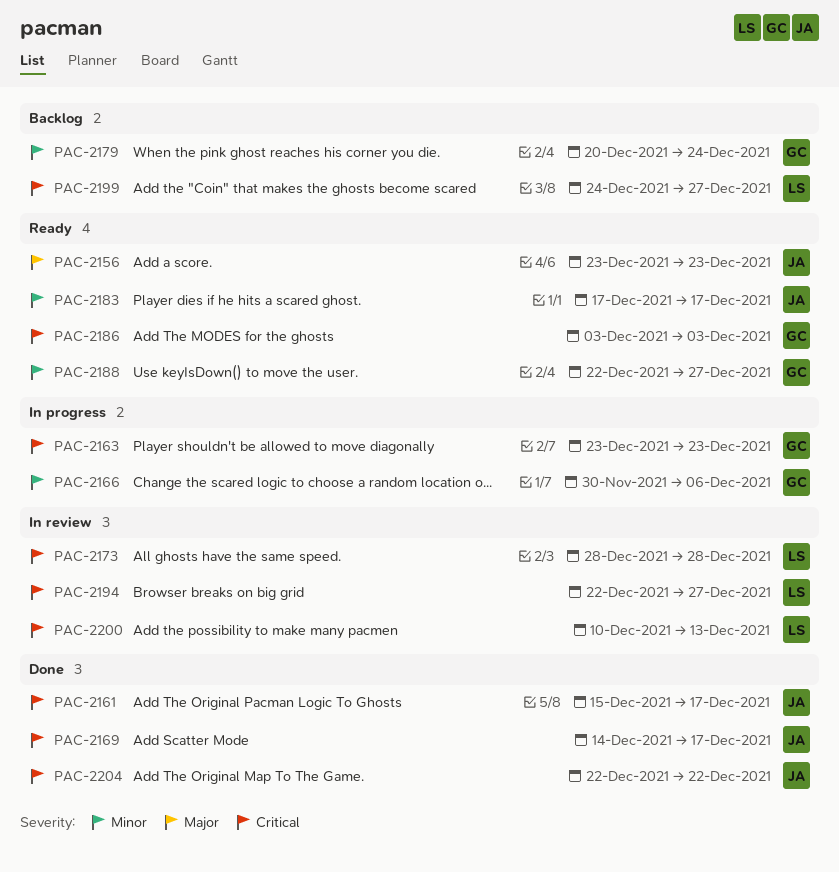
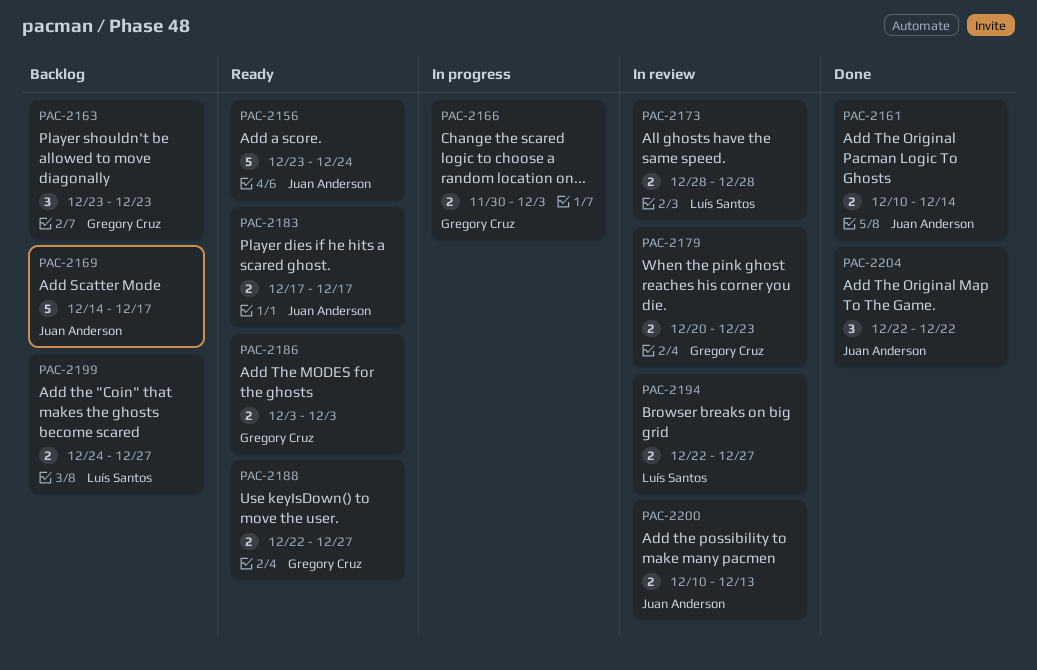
PAC-2156, due: Dec 23 -> Dec 24
PAC-2161, start: Dec 15 -> Dec 10
PAC-2161, due: Dec 17 -> Dec 14
PAC-2163, status: In progress -> Backlog
PAC-2166, due: Dec 6 -> Dec 3
PAC-2169, status: Done -> Backlog
PAC-2179, status: Backlog -> In review
PAC-2179, due: Dec 24 -> Dec 23
PAC-2200, owner: Luís Santos -> Juan Anderson

